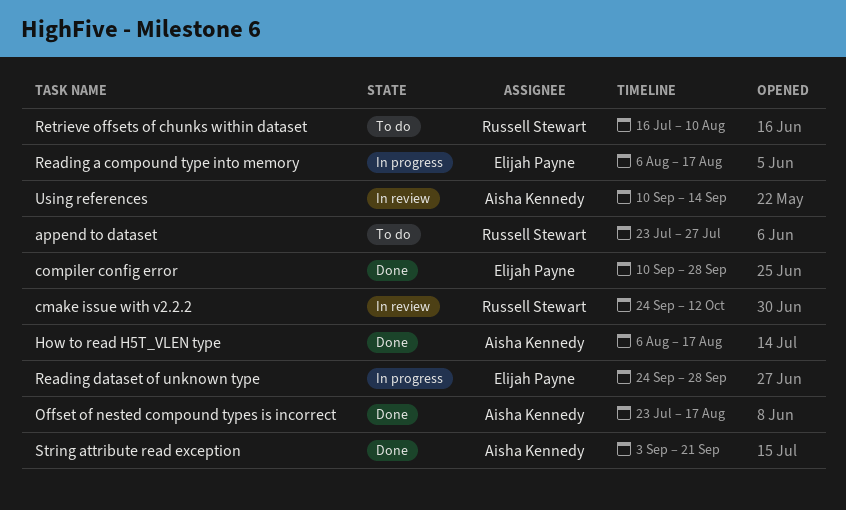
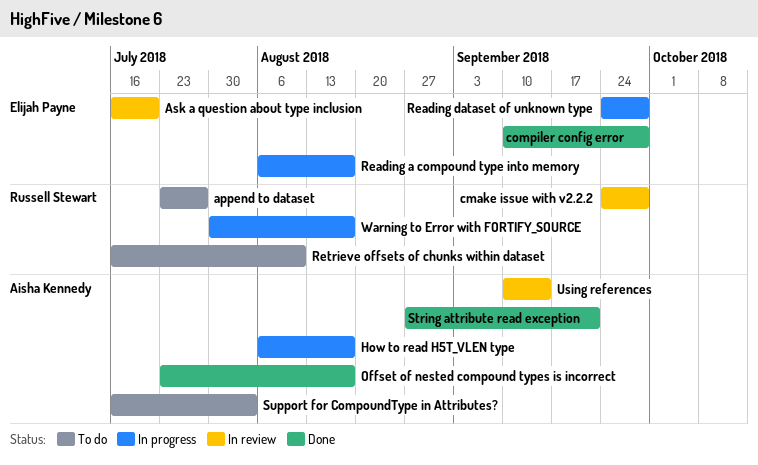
Ask a question about type inclusion: none -> present
cmake issue with v2.2.2, due: Oct 12 -> Sep 28
How to read H5T_VLEN type, status: Done -> In progress
String attribute read exception, start: Sep 3 -> Aug 27
Support for CompoundType in Attributes?: none -> present
Warning to Error with FORTIFY_SOURCE: none -> present

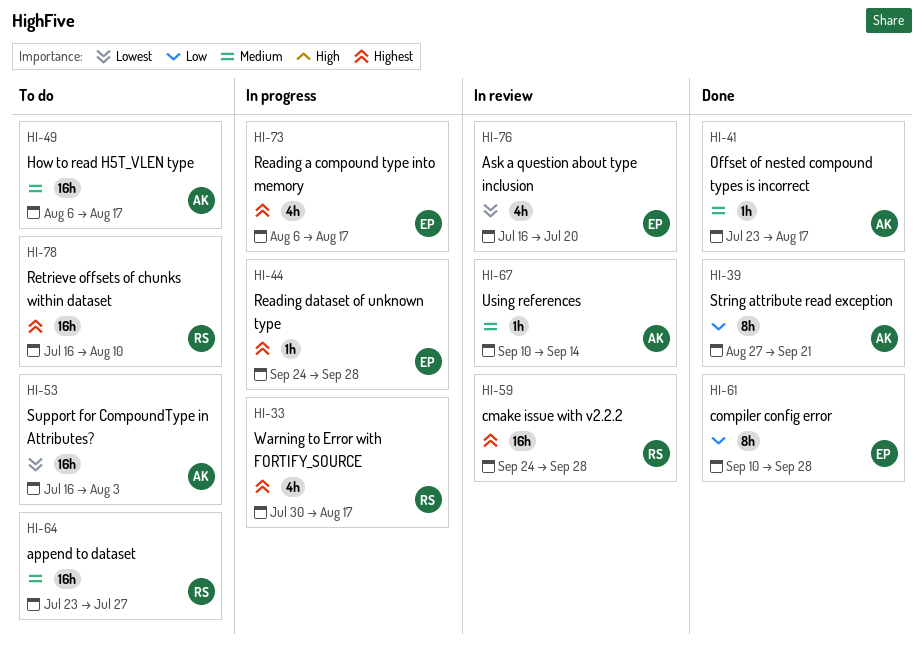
How to read H5T_VLEN type, status: In progress -> To do

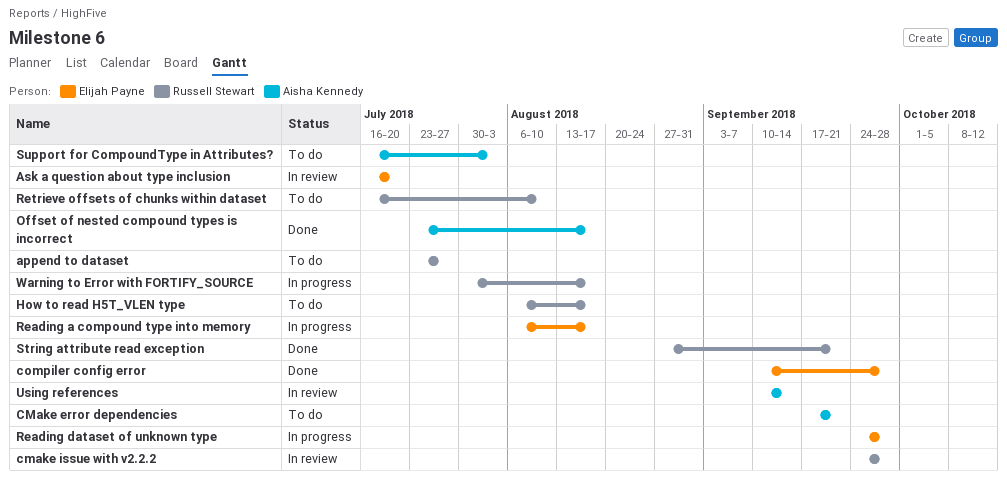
CMake error dependencies: none -> present
How to read H5T_VLEN type, owner: Aisha Kennedy -> Russell Stewart
String attribute read exception, owner: Aisha Kennedy -> Russell Stewart

